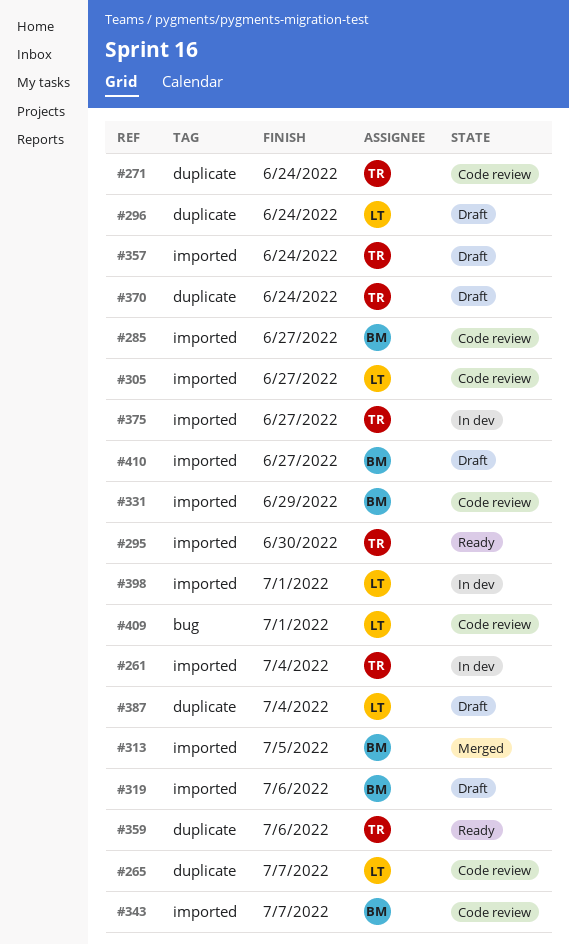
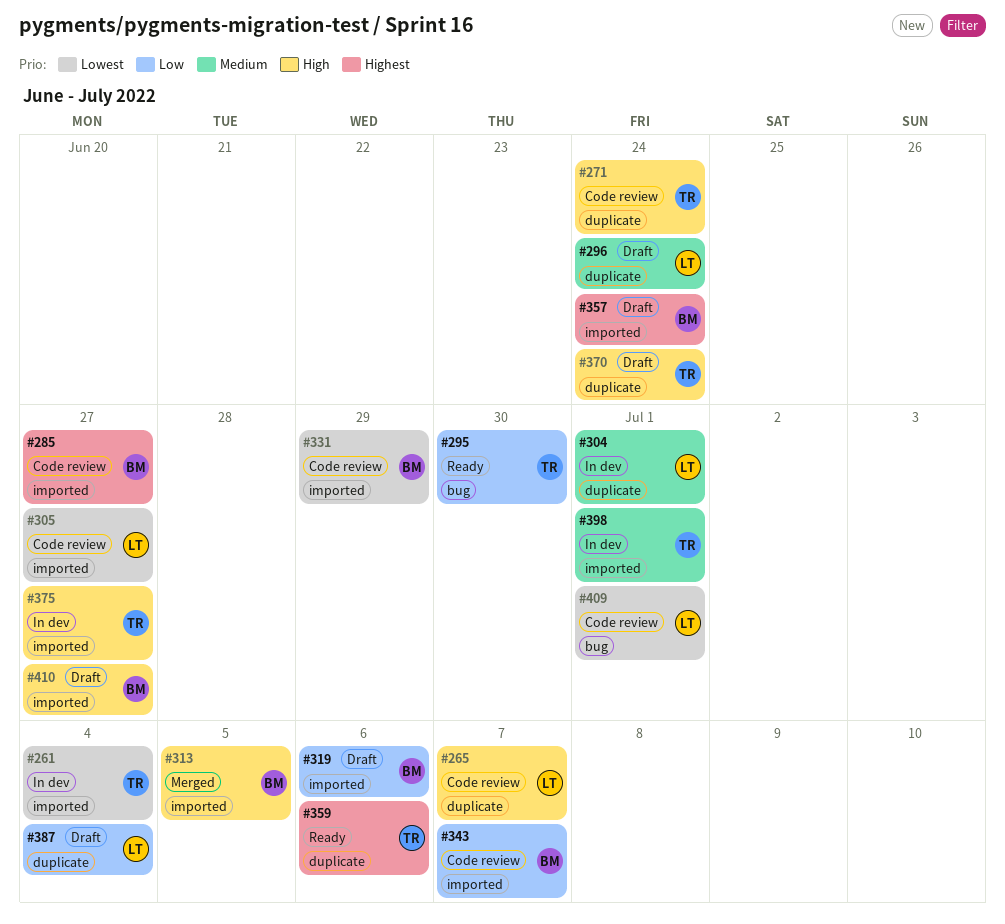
#295, label: imported -> bug
#304: none -> present
#357, owner: TR -> BM
#398, owner: LT -> TR

